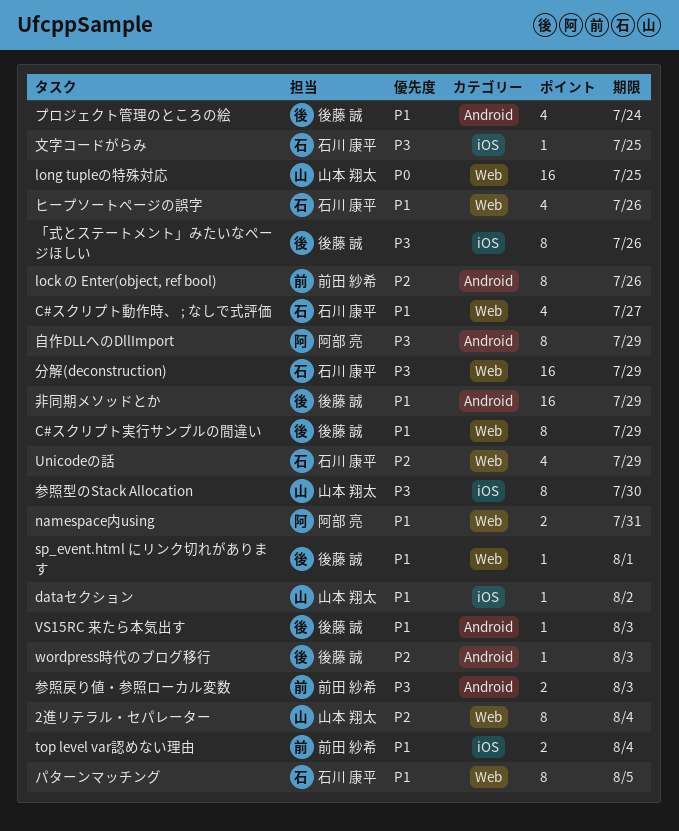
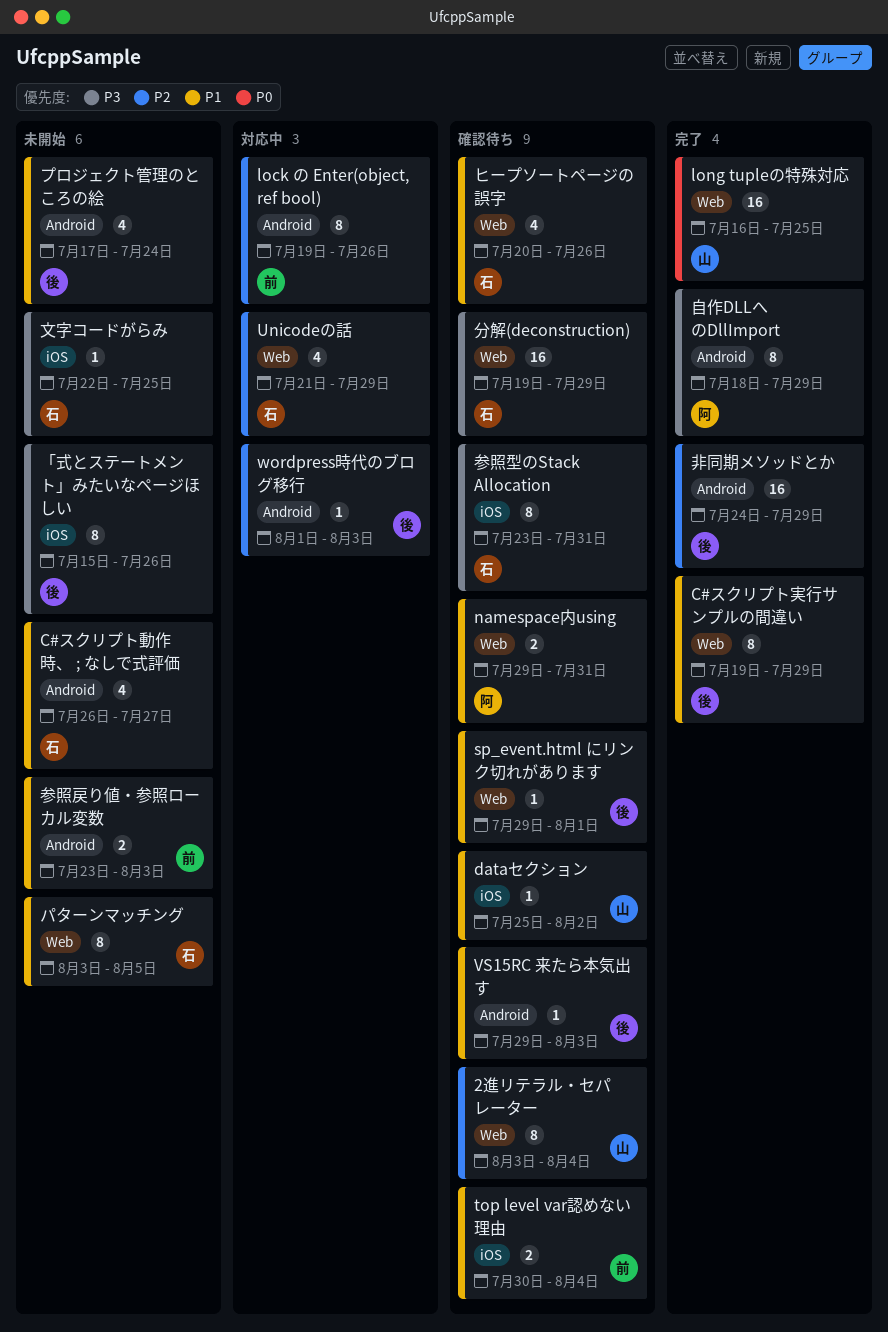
C#スクリプト動作時、 ; なしで式評価, label: Web -> Android
参照型のStack Allocation, owner: 山本 翔太 -> 石川 康平
参照型のStack Allocation, due: Jul 30 -> Jul 31
参照戻り値・参照ローカル変数, priority: P3 -> P1
非同期メソッドとか, priority: P1 -> P2

